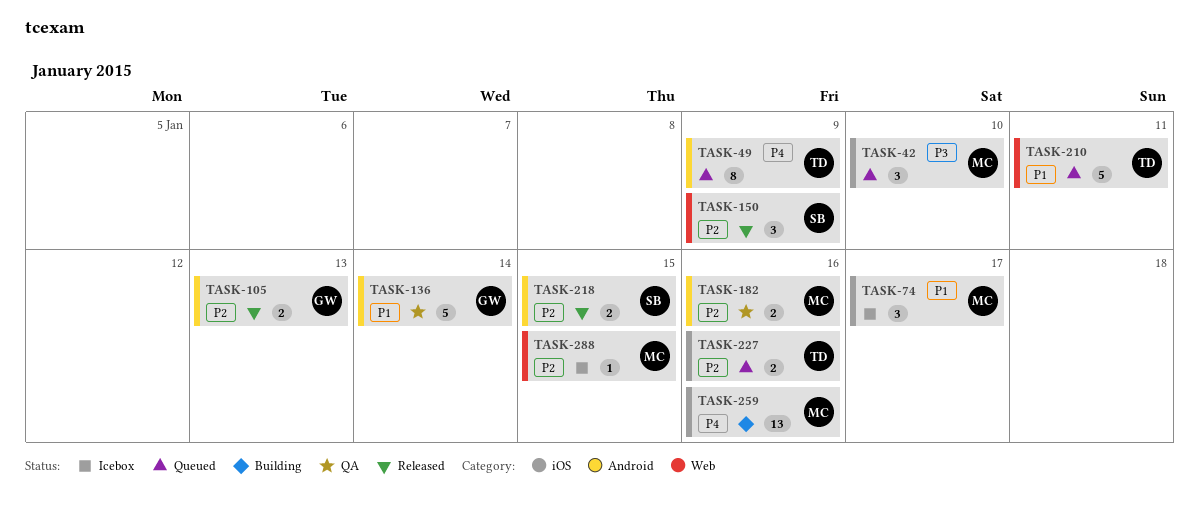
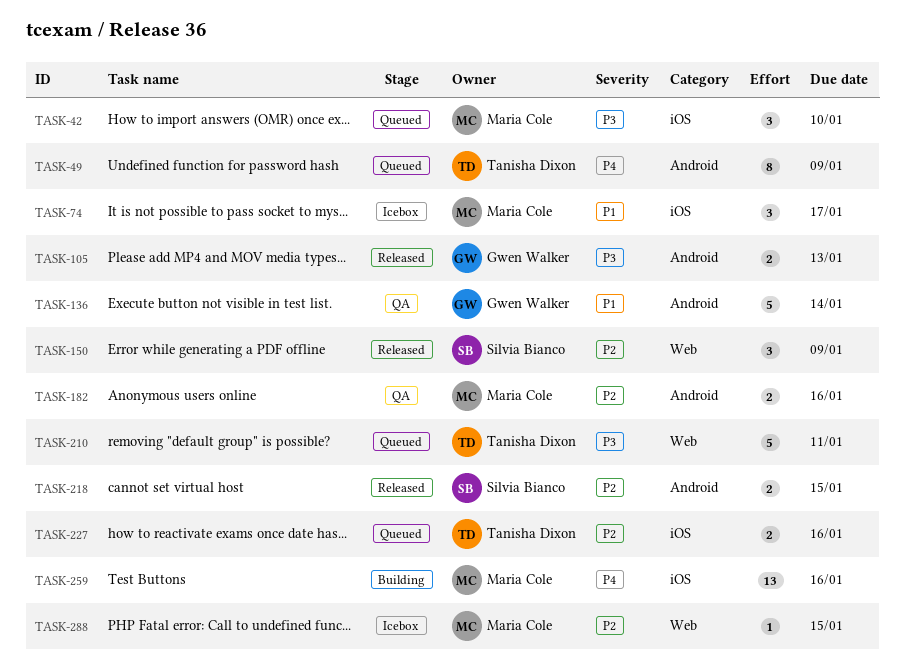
TASK-105, priority: P2 -> P3
TASK-210, priority: P1 -> P3

